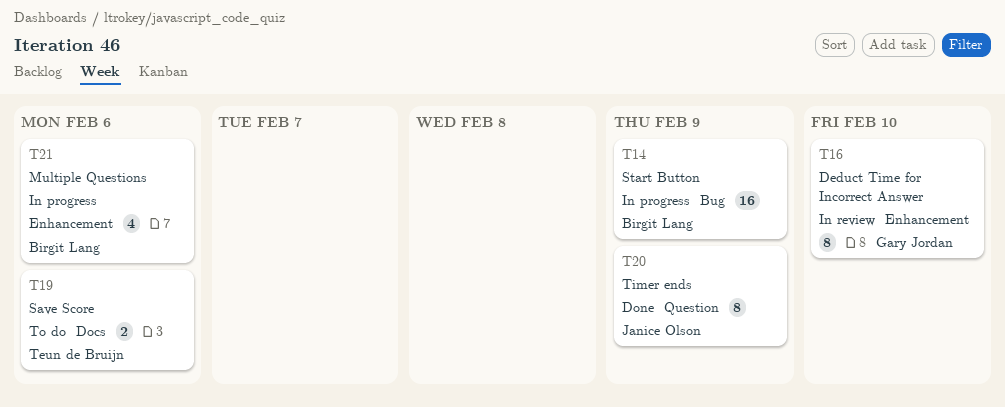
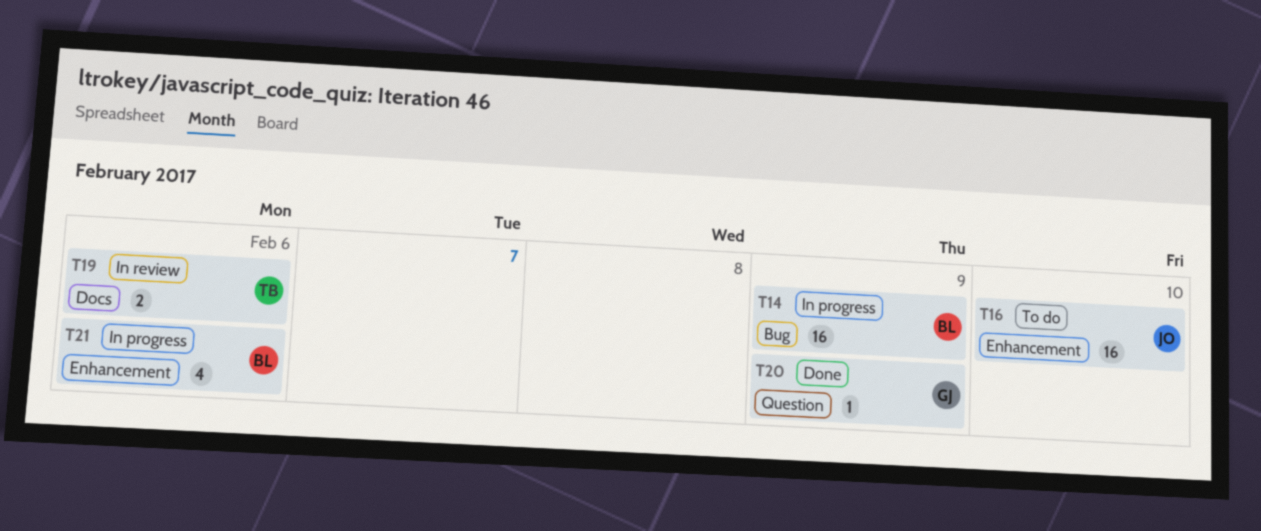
T16, status: In review -> To do
T16, owner: Gary Jordan -> Janice Olson
T16, estimate: 8 -> 16
T19, status: To do -> In review
T20, owner: Janice Olson -> Gary Jordan
T20, estimate: 8 -> 1

